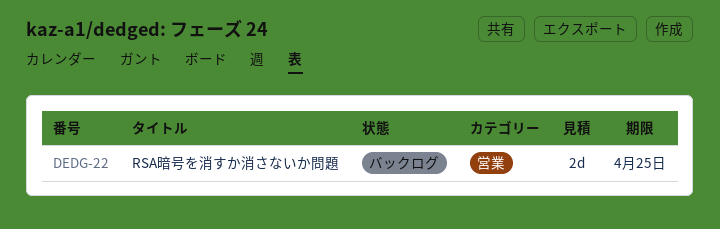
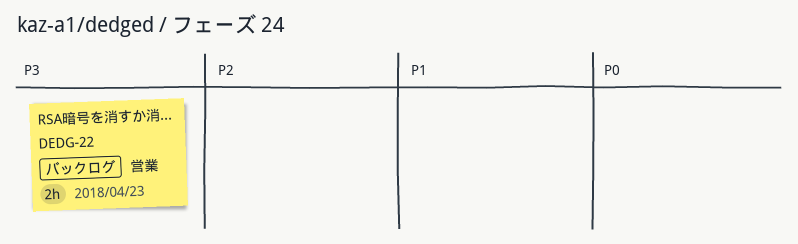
DEDG-22, estimate: 2d -> 2h
DEDG-22, due: Apr 25 -> Apr 23

